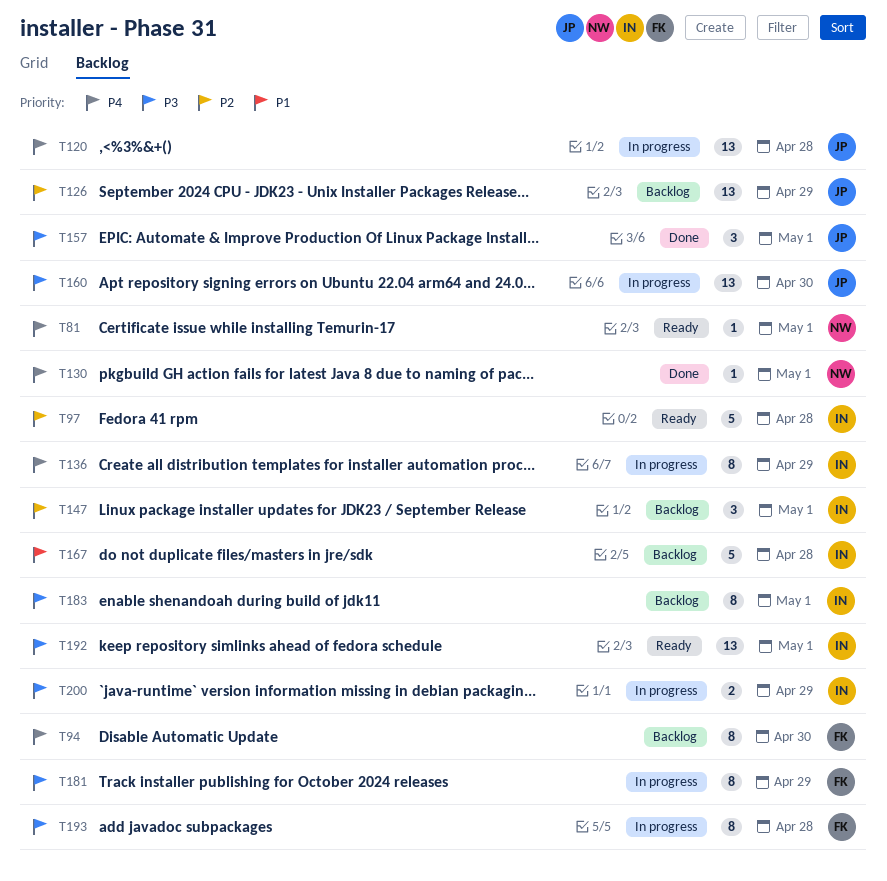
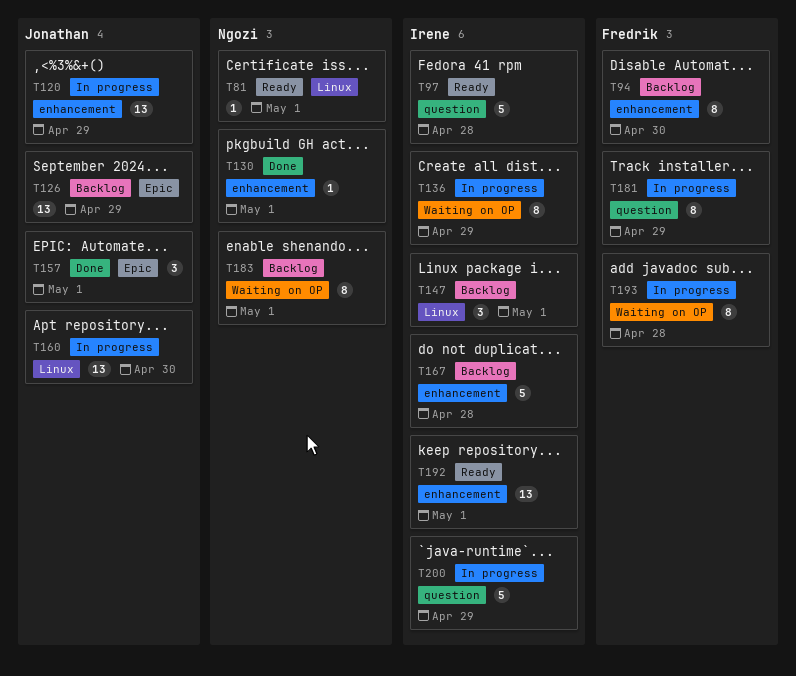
T120, due: Apr 28 -> Apr 29
T183, owner: Irene -> Ngozi
T200, estimate: 2 -> 5

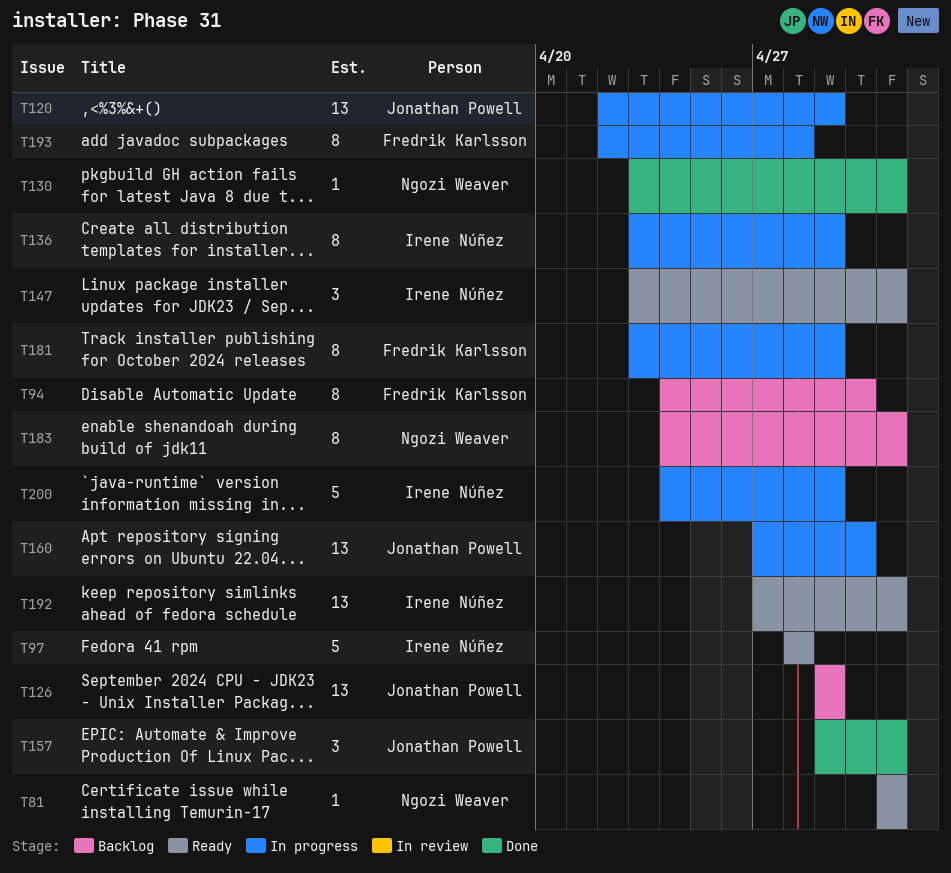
T147, status: Backlog -> Ready
T167: present -> none

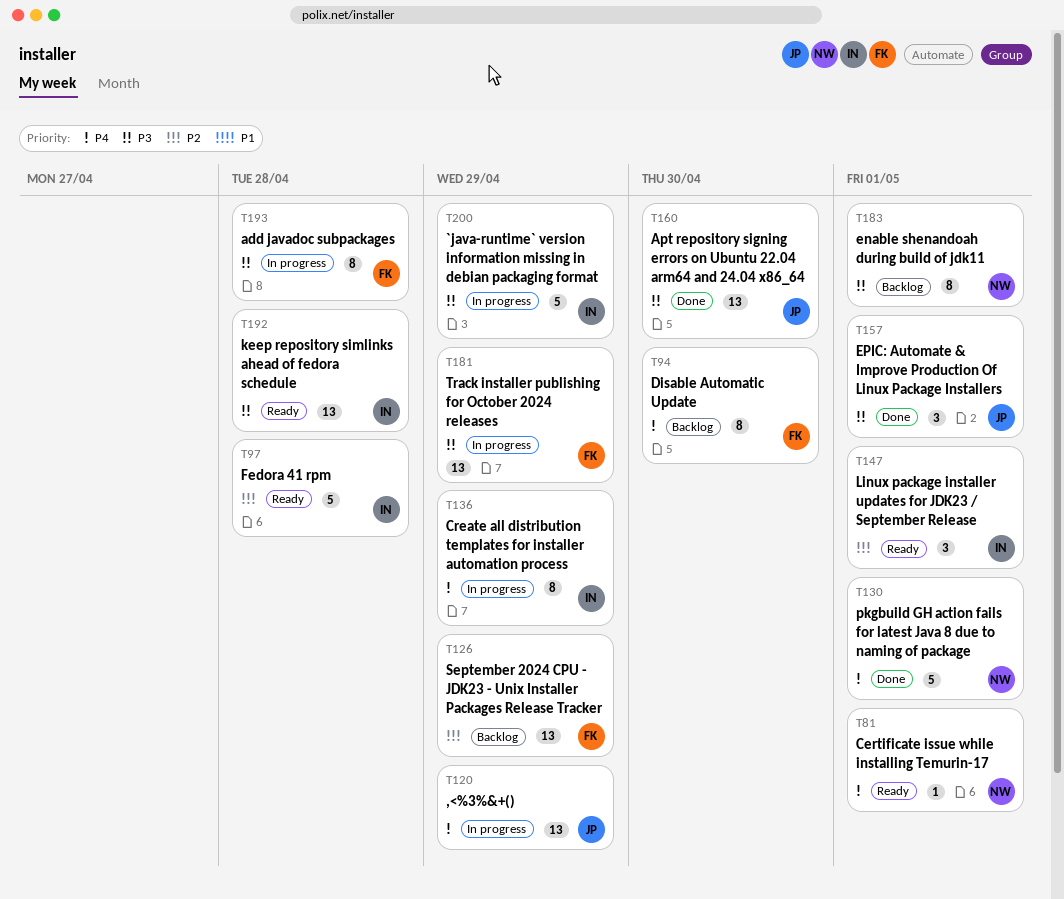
T126, owner: Jonathan Powell -> Fredrik Karlsson
T130, estimate: 1 -> 5
T160, status: In progress -> Done
T181, estimate: 8 -> 13
T192, due: May 1 -> Apr 28

